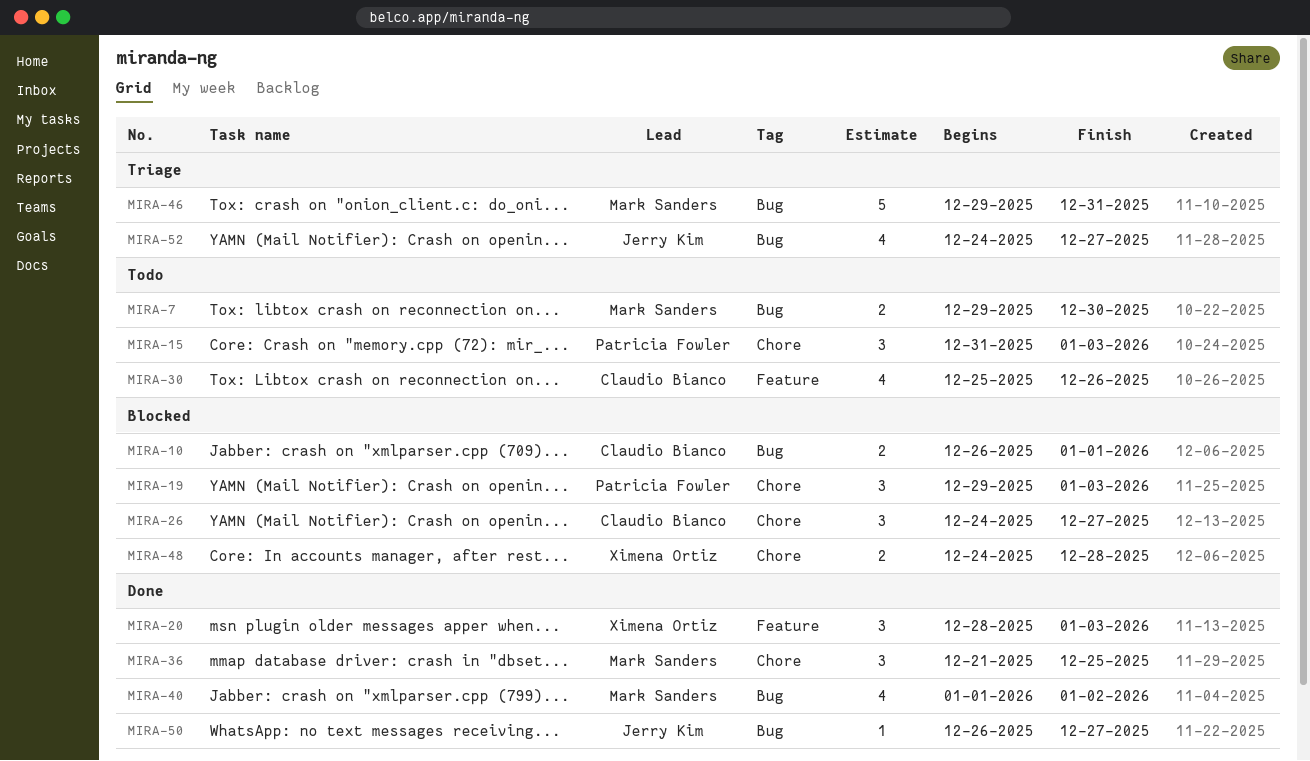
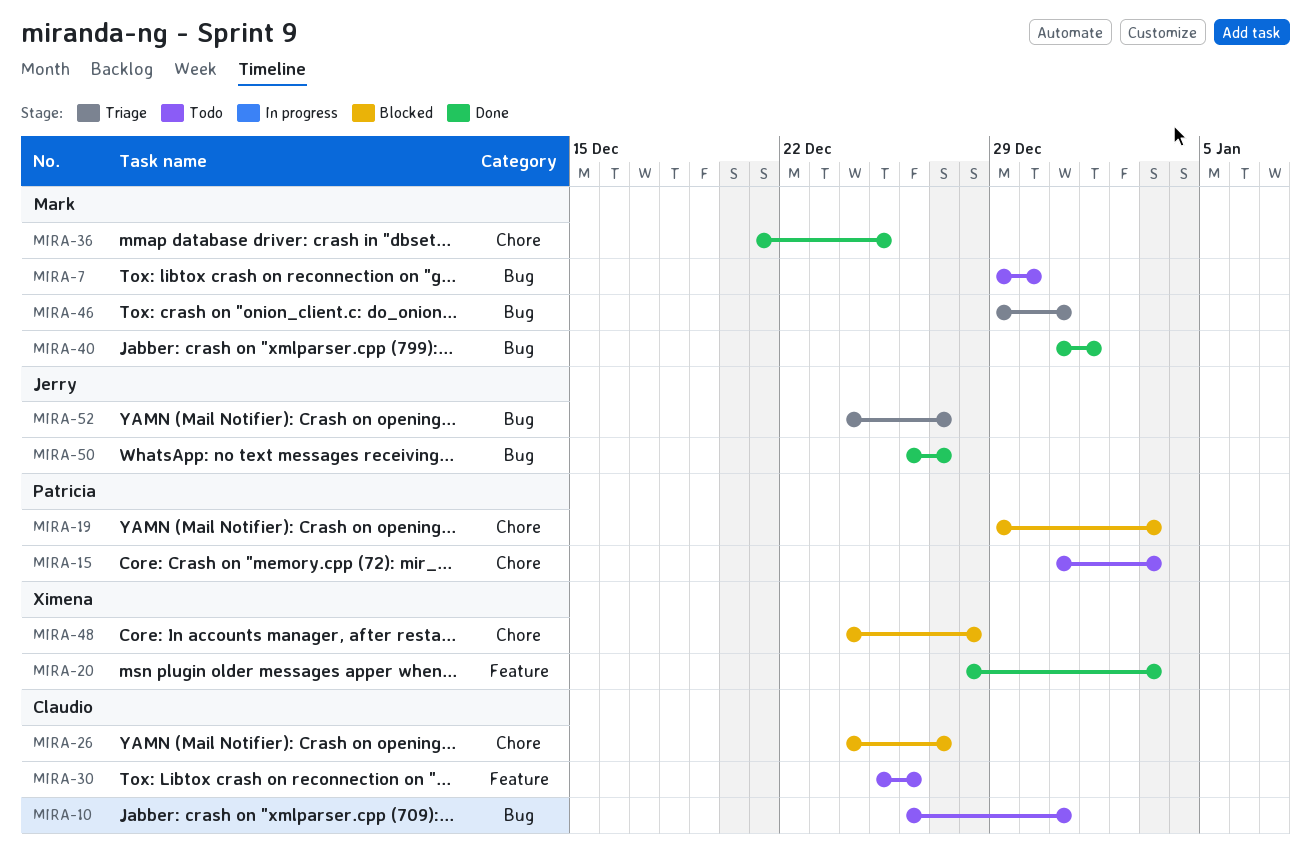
MIRA-10, status: Blocked -> Todo
MIRA-10, due: Jan 1 -> Dec 31
MIRA-40, start: Jan 1 -> Dec 31
MIRA-40, due: Jan 2 -> Jan 1

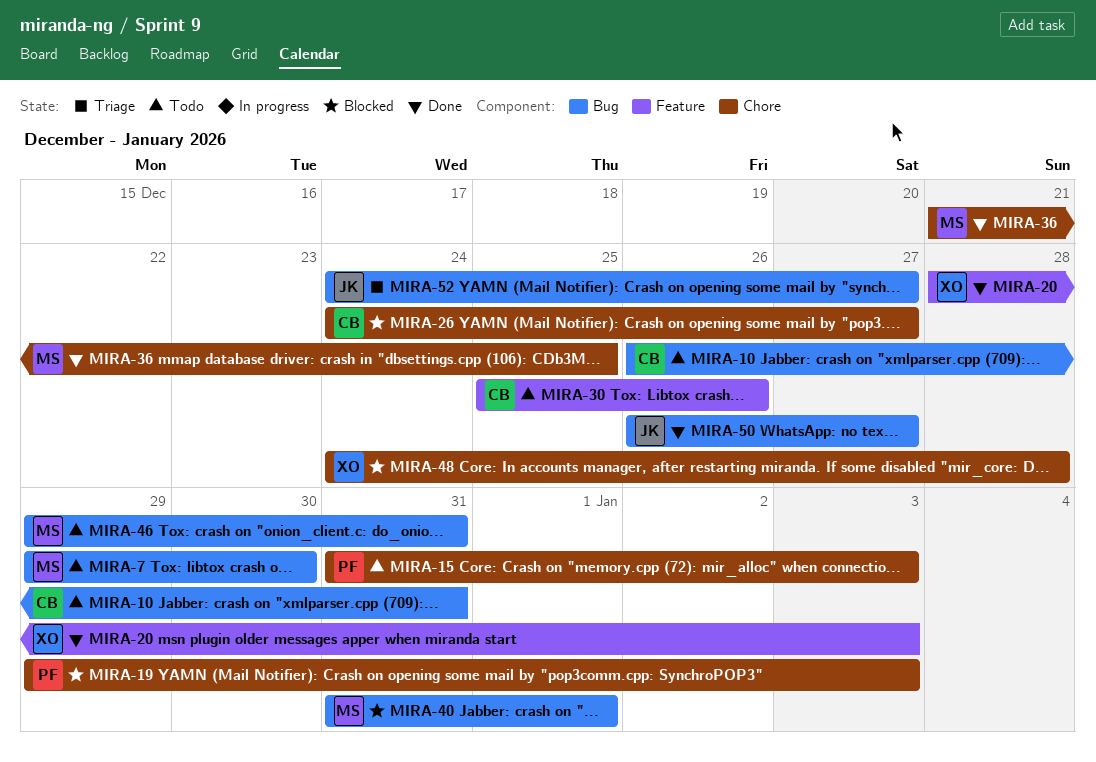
MIRA-40, status: Done -> Blocked
MIRA-46, status: Triage -> Todo

